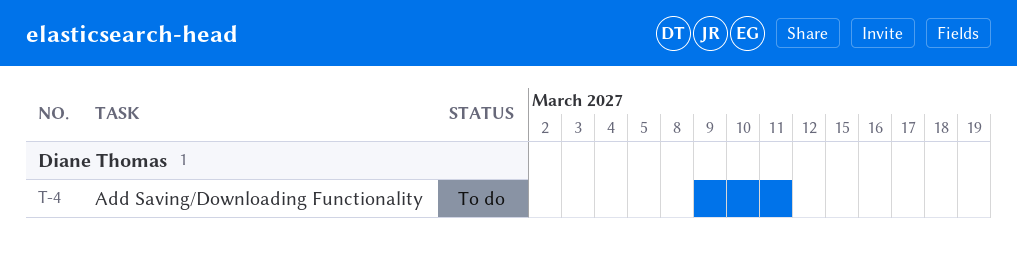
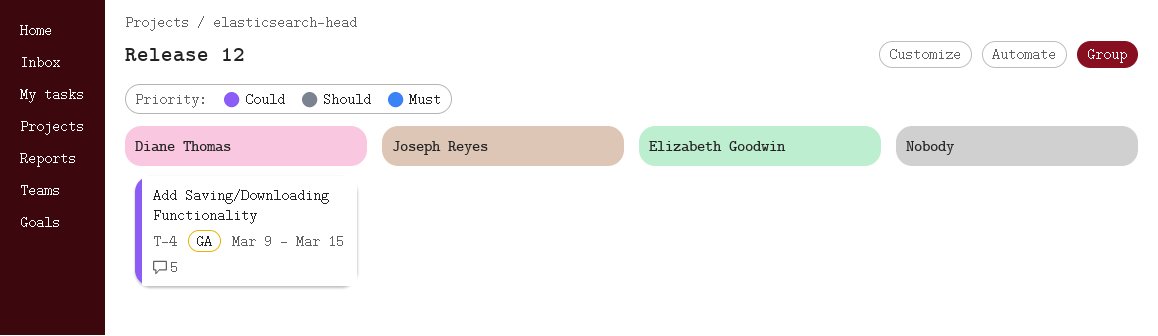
T-4, due: Mar 11 -> Mar 15

